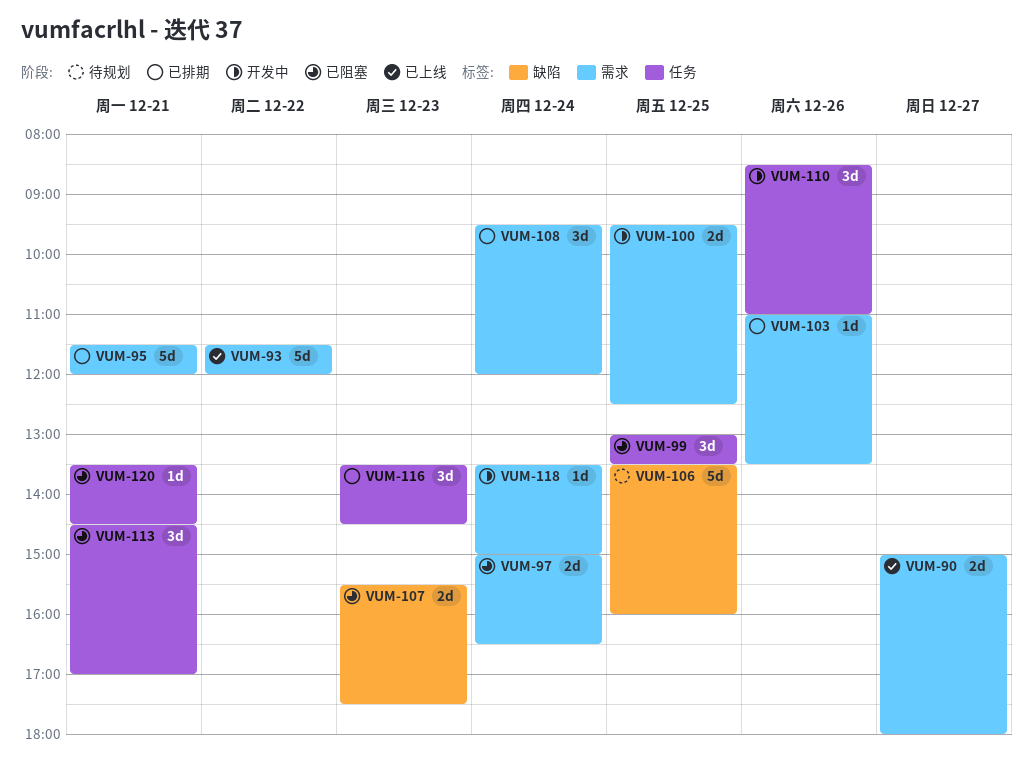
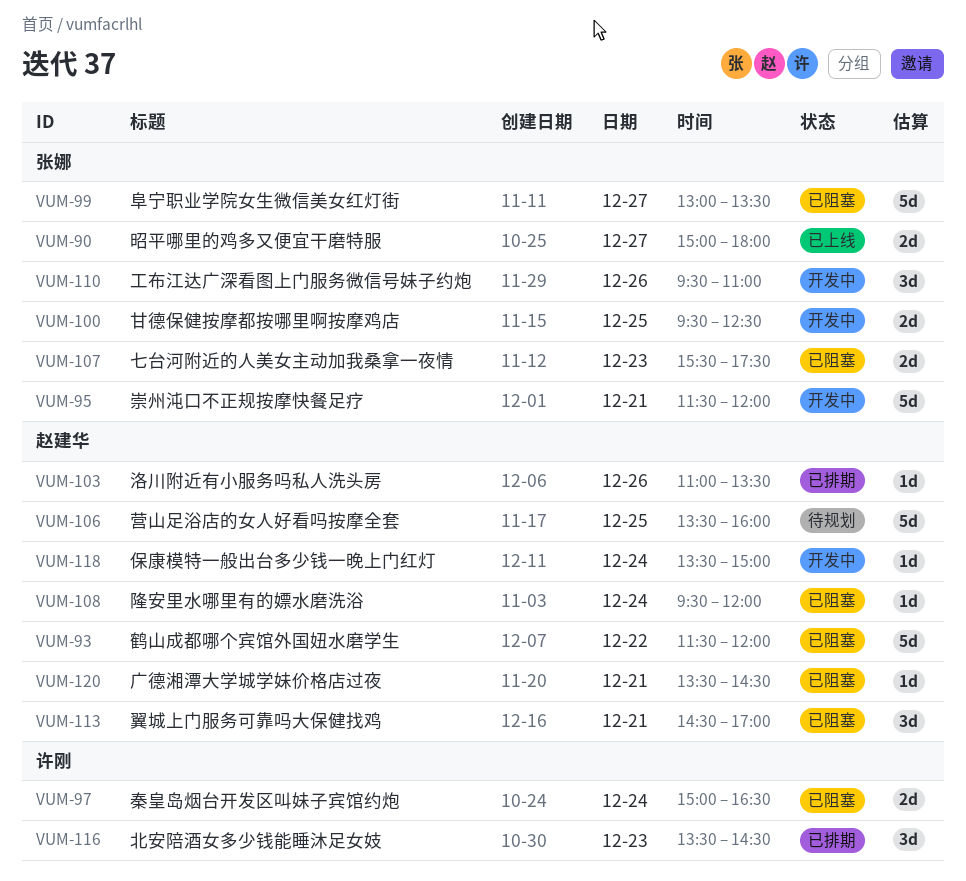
VUM-93, status: 已上线 -> 已阻塞
VUM-95, status: 已排期 -> 开发中
VUM-99, estimate: 3d -> 5d
VUM-99, day: Dec 25 -> Dec 27
VUM-108, status: 已排期 -> 已阻塞
VUM-108, estimate: 3d -> 1d
VUM-110, begins: 08:30 -> 09:30

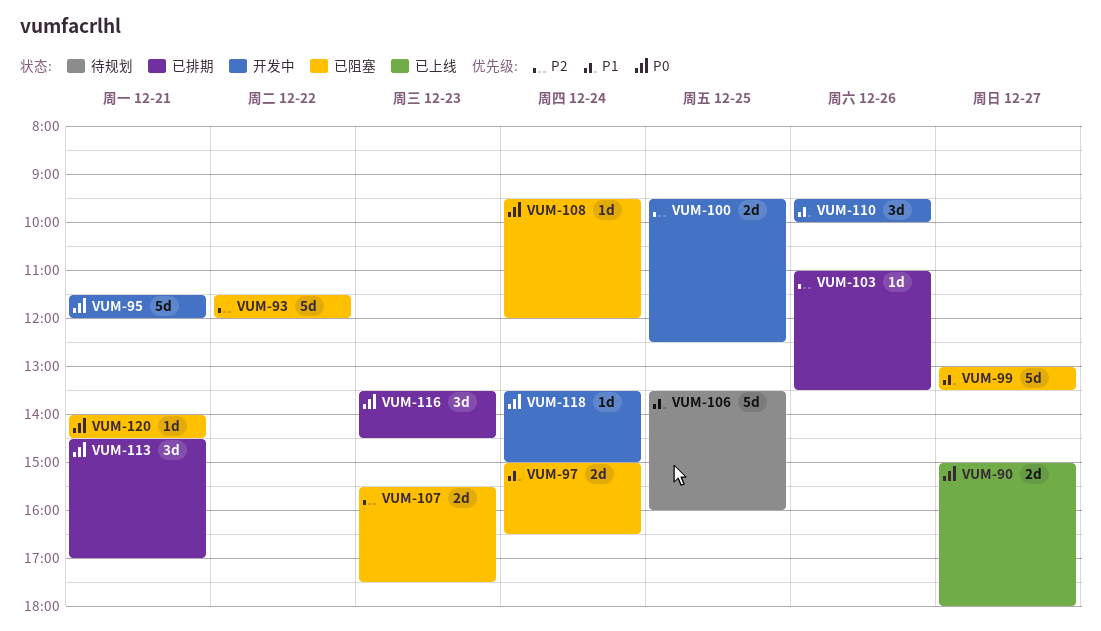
VUM-110, ends: 11:00 -> 10:00
VUM-113, status: 已阻塞 -> 已排期
VUM-120, begins: 13:30 -> 14:00

